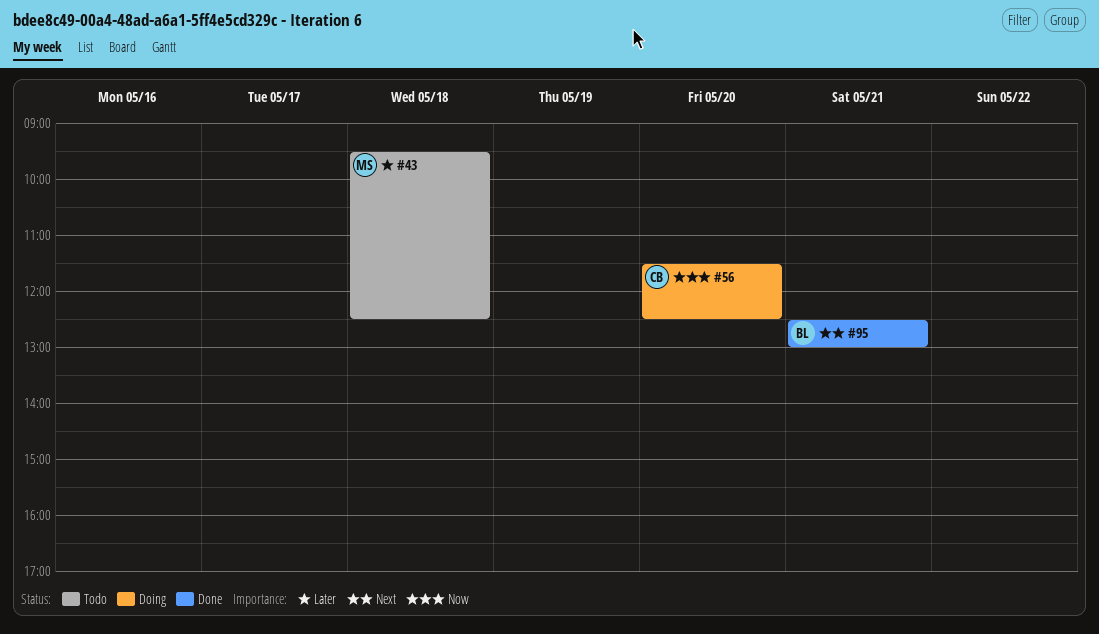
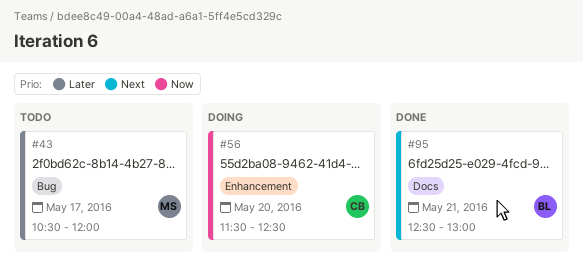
#43, day: May 18 -> May 17
#43, begins: 09:30 -> 10:30
#43, ends: 12:30 -> 12:00

